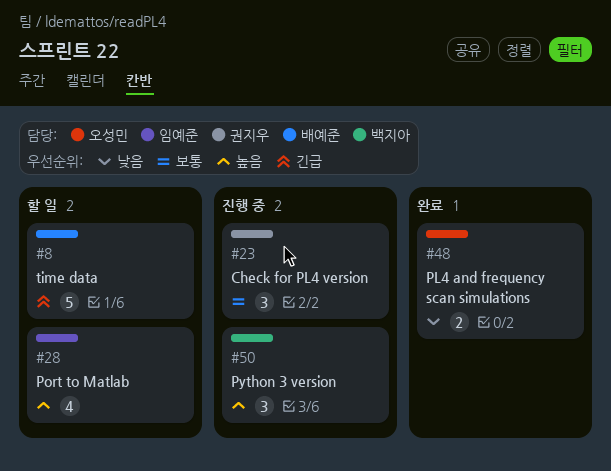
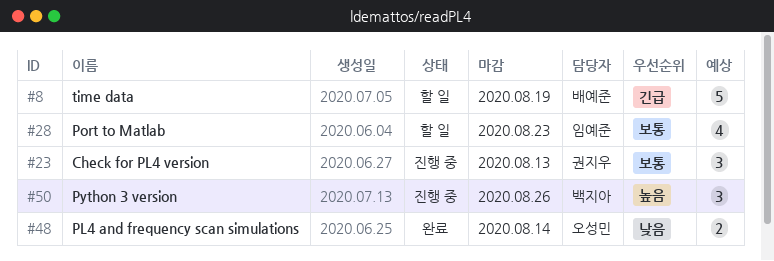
#28, priority: 높음 -> 보통

